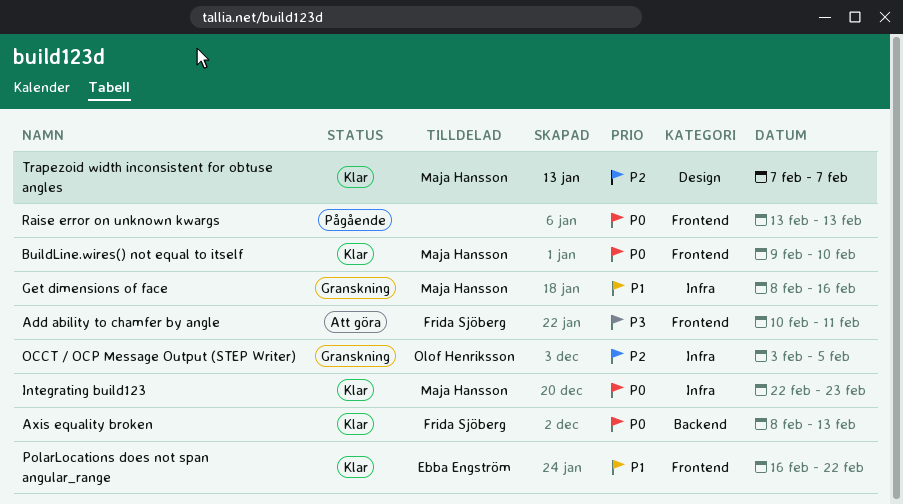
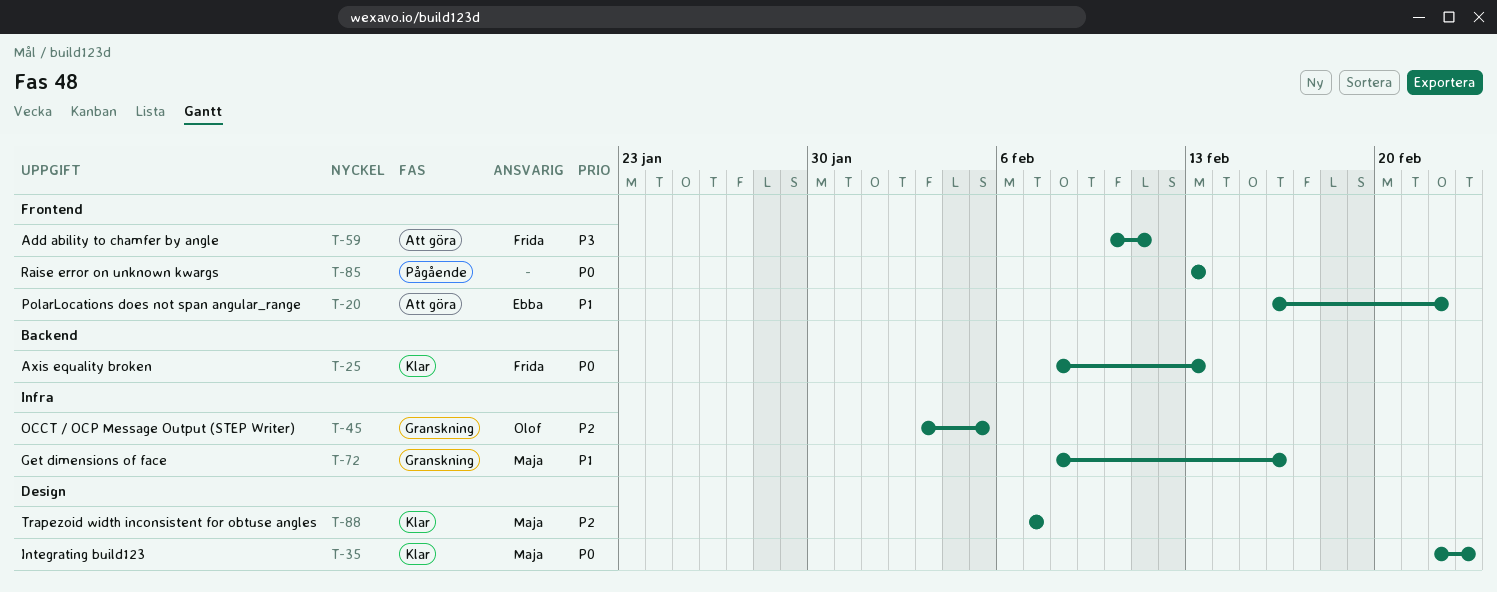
BuildLine.wires() not equal to itself: present -> none
Integrating build123, label: Infra -> Design
PolarLocations does not span angular_range, status: Klar -> Att göra

